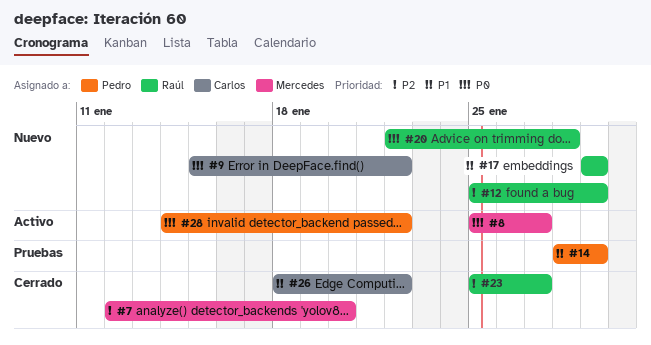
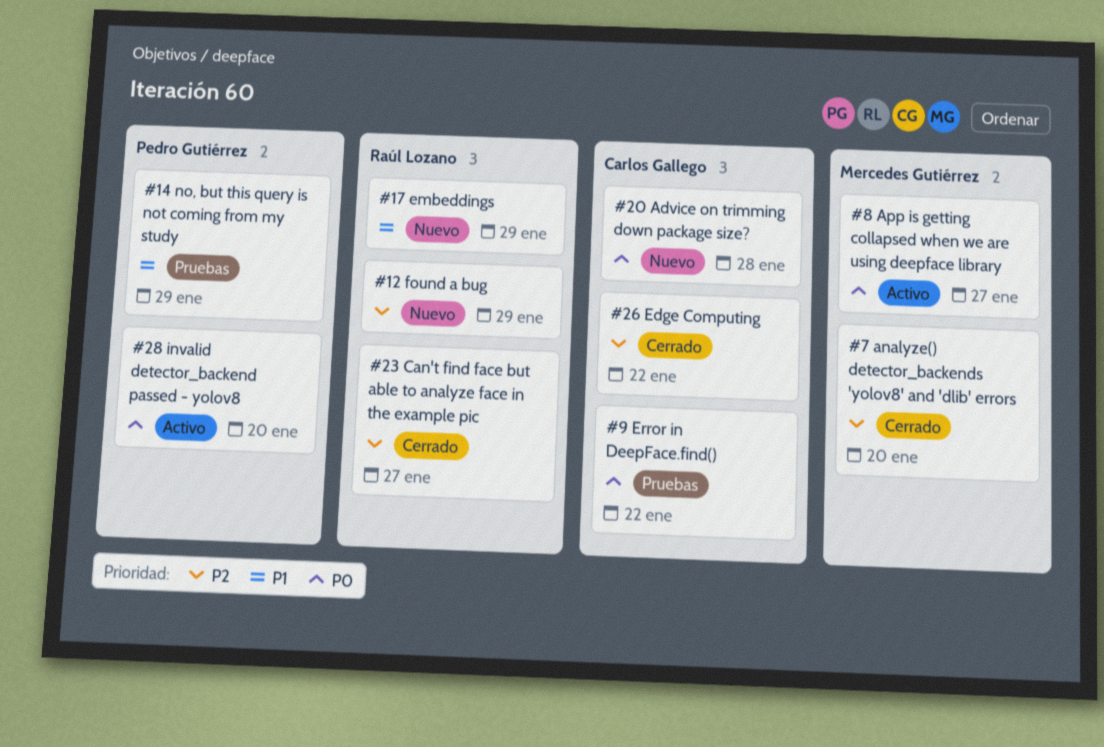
#9, status: Nuevo -> Pruebas
#20, owner: Raúl Lozano -> Carlos Gallego
#26, priority: P1 -> P2
#28, due: Jan 22 -> Jan 20

